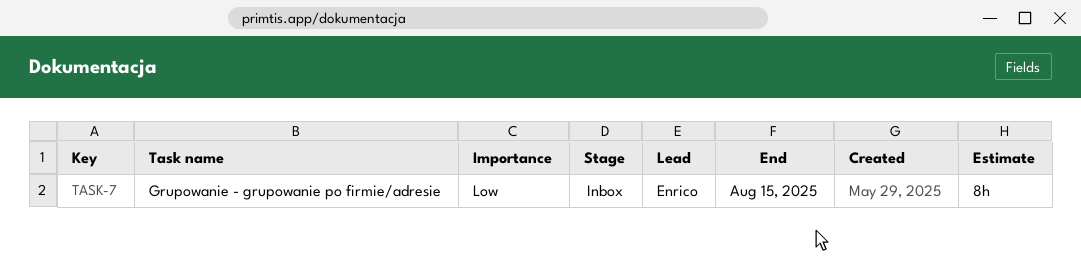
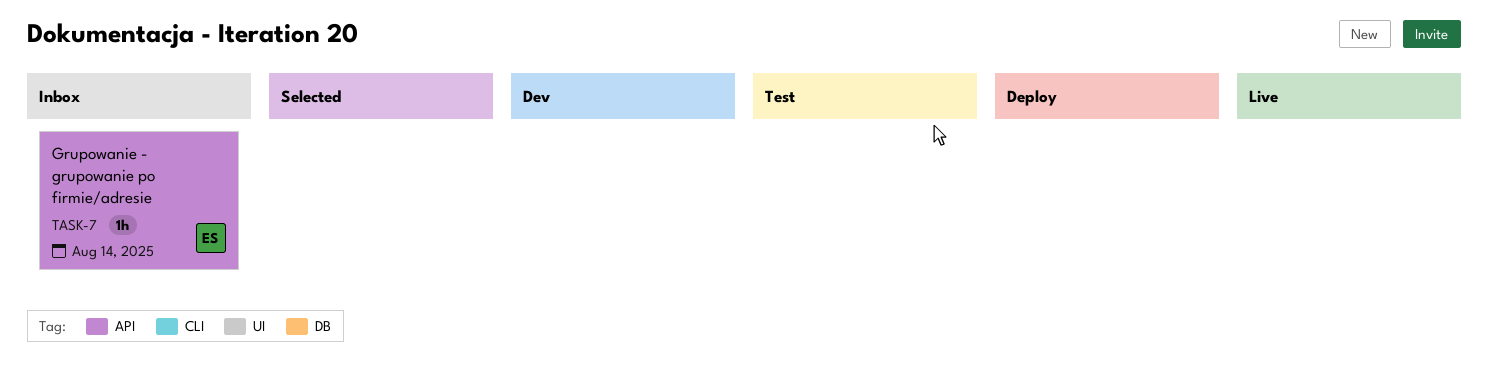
TASK-7, estimate: 8h -> 1h
TASK-7, due: Aug 15 -> Aug 14

